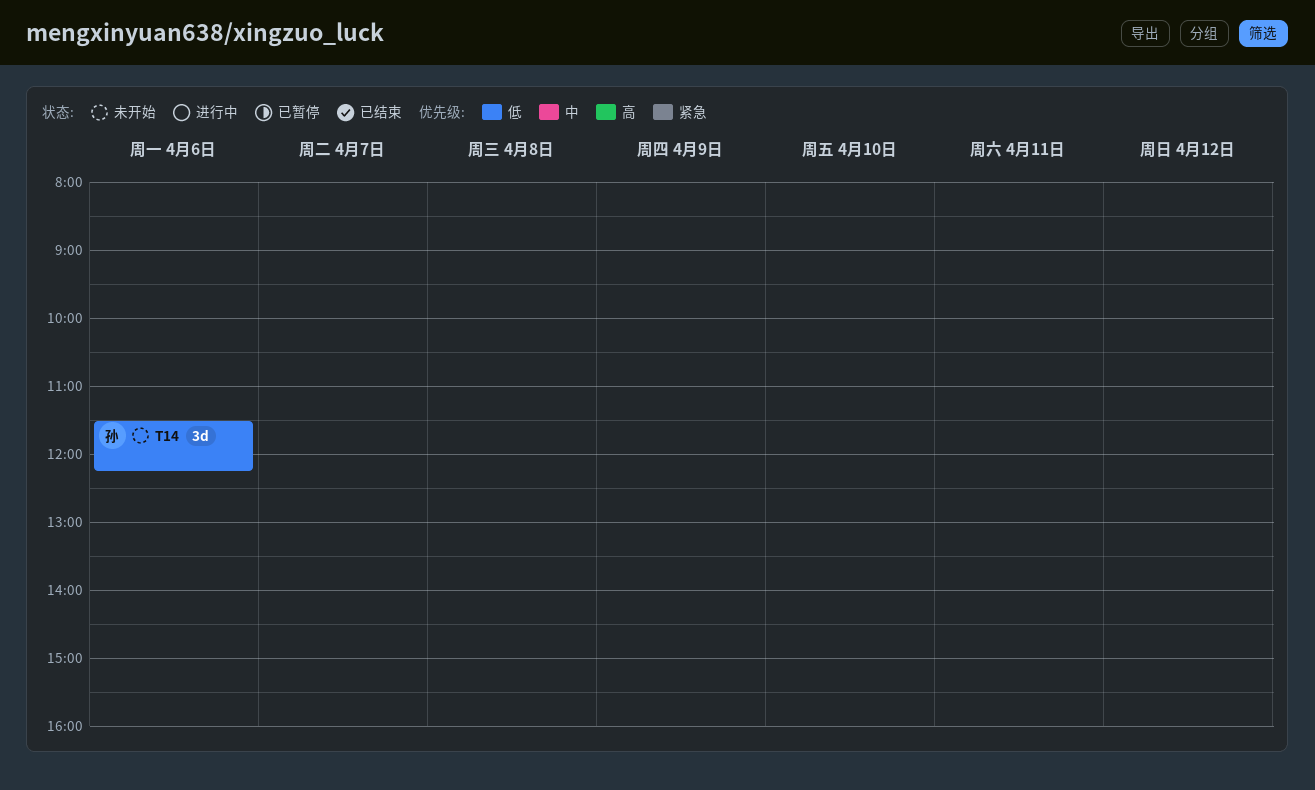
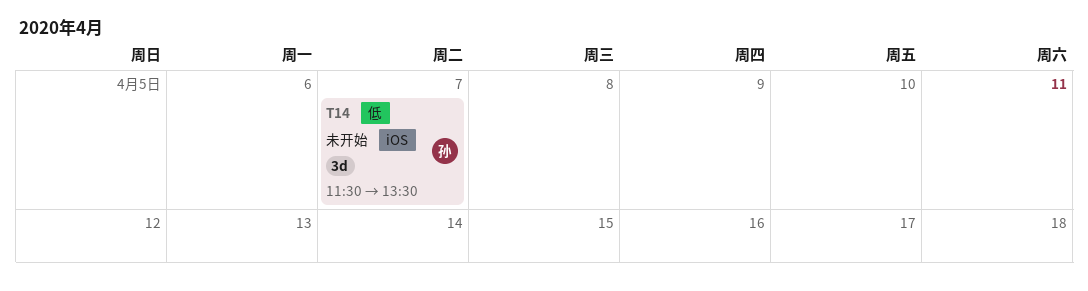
T14, day: Apr 6 -> Apr 7
T14, ends: 12:15 -> 13:30

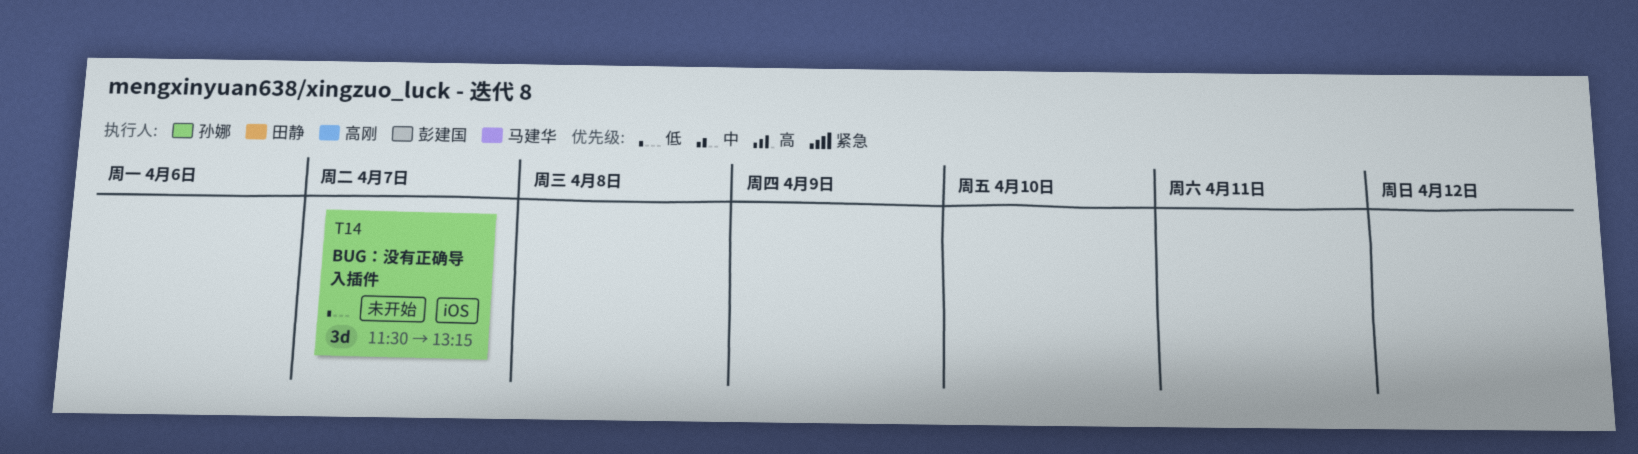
T14, ends: 13:30 -> 13:15

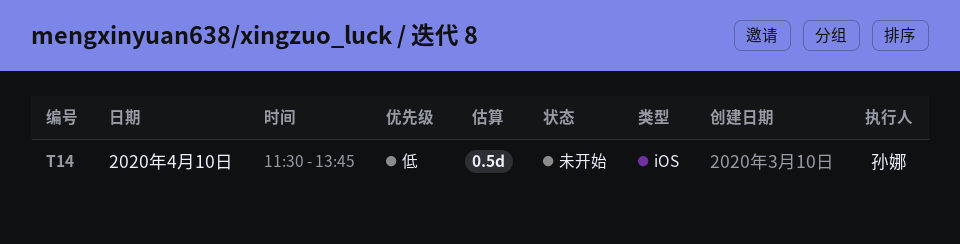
T14, estimate: 3d -> 0.5d
T14, day: Apr 7 -> Apr 10
T14, ends: 13:15 -> 13:45

